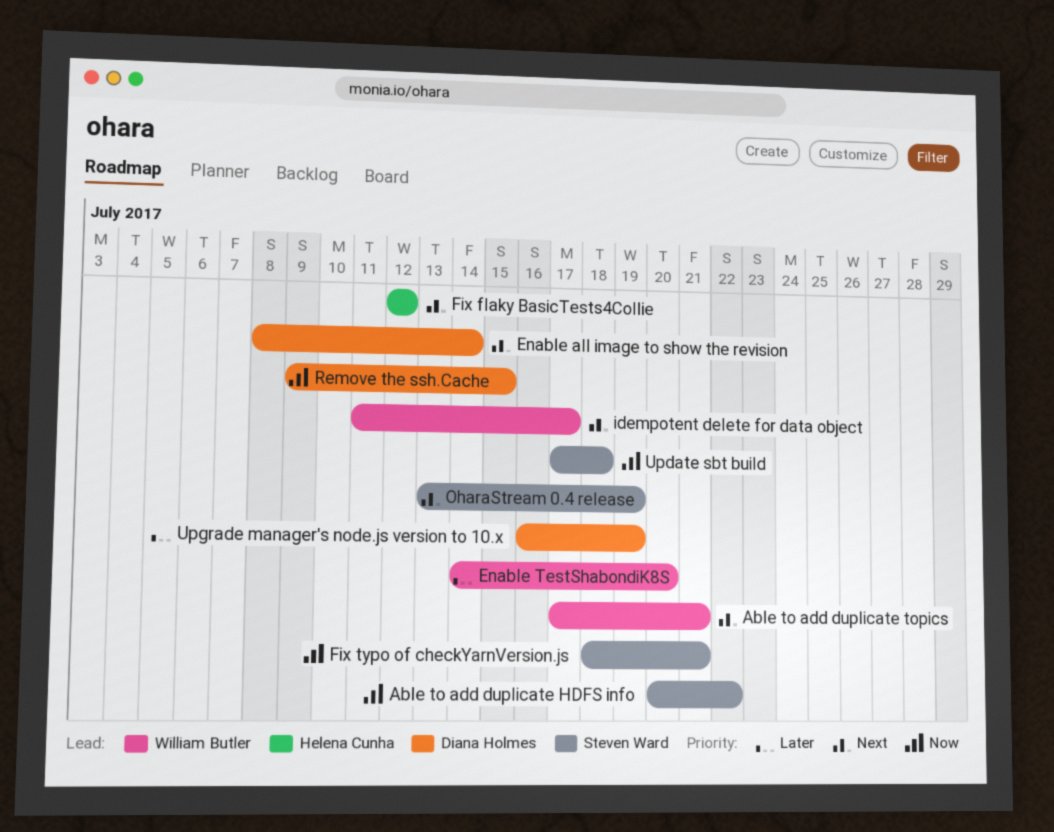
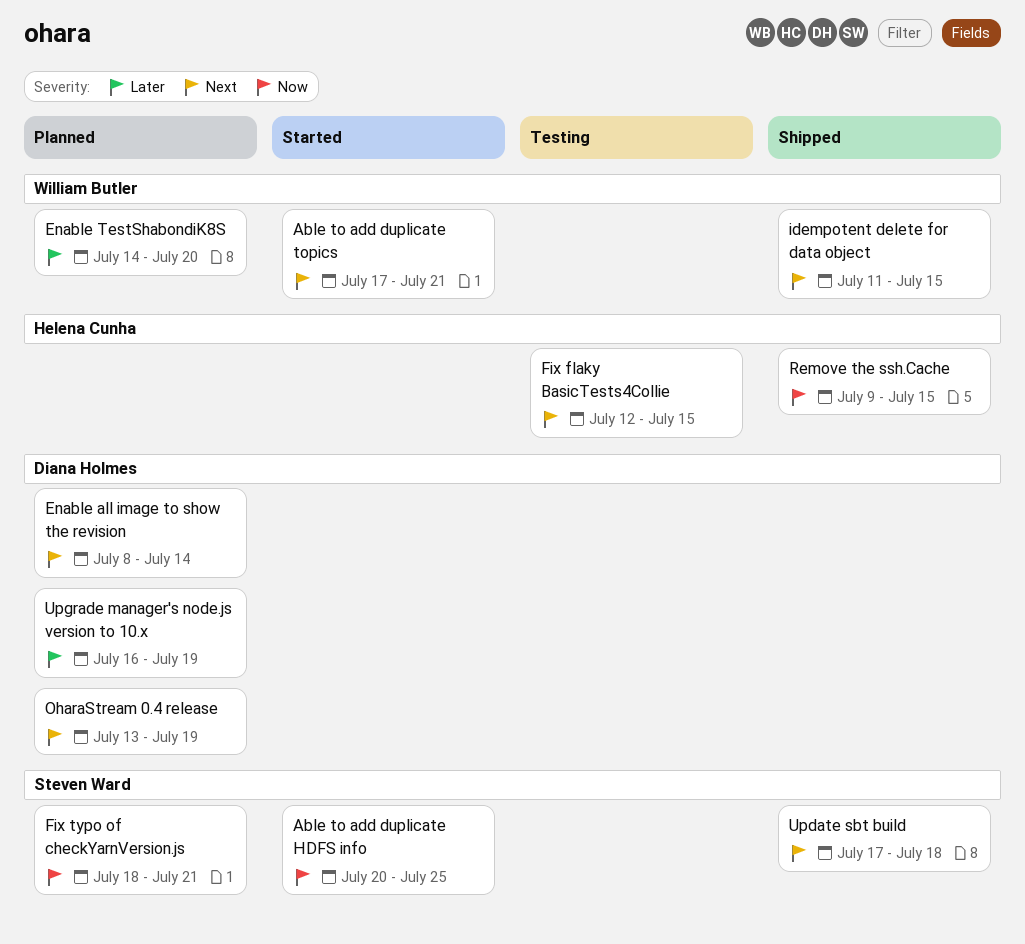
Able to add duplicate HDFS info, due: Jul 22 -> Jul 25
Fix flaky BasicTests4Collie, due: Jul 12 -> Jul 15
idempotent delete for data object, due: Jul 17 -> Jul 15
OharaStream 0.4 release, owner: Steven Ward -> Diana Holmes
Remove the ssh.Cache, owner: Diana Holmes -> Helena Cunha
Update sbt build, priority: Now -> Next

